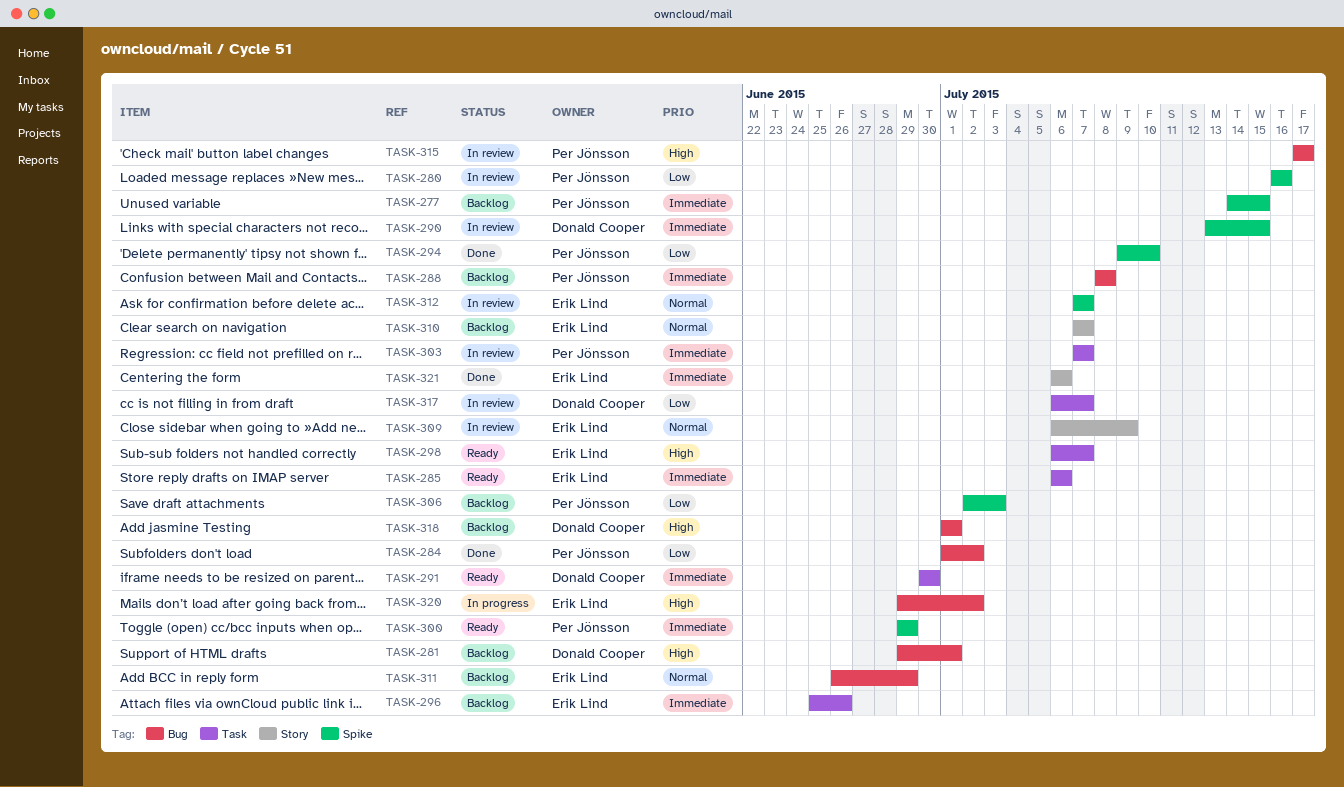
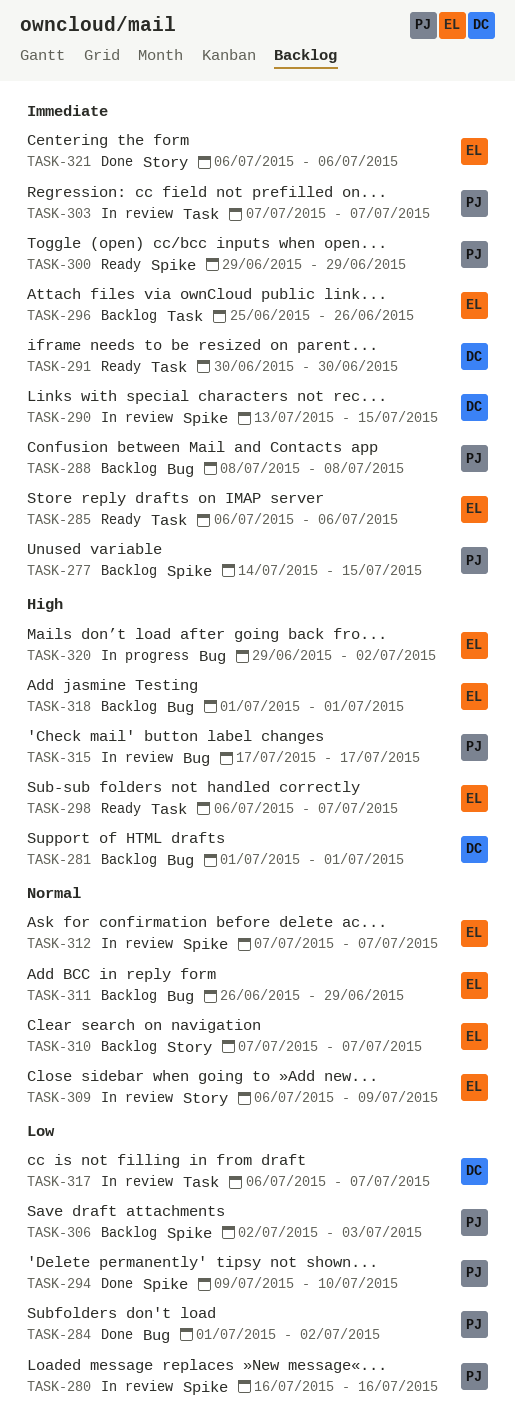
TASK-281, start: Jun 29 -> Jul 1
TASK-318, owner: Donald Cooper -> Erik Lind

